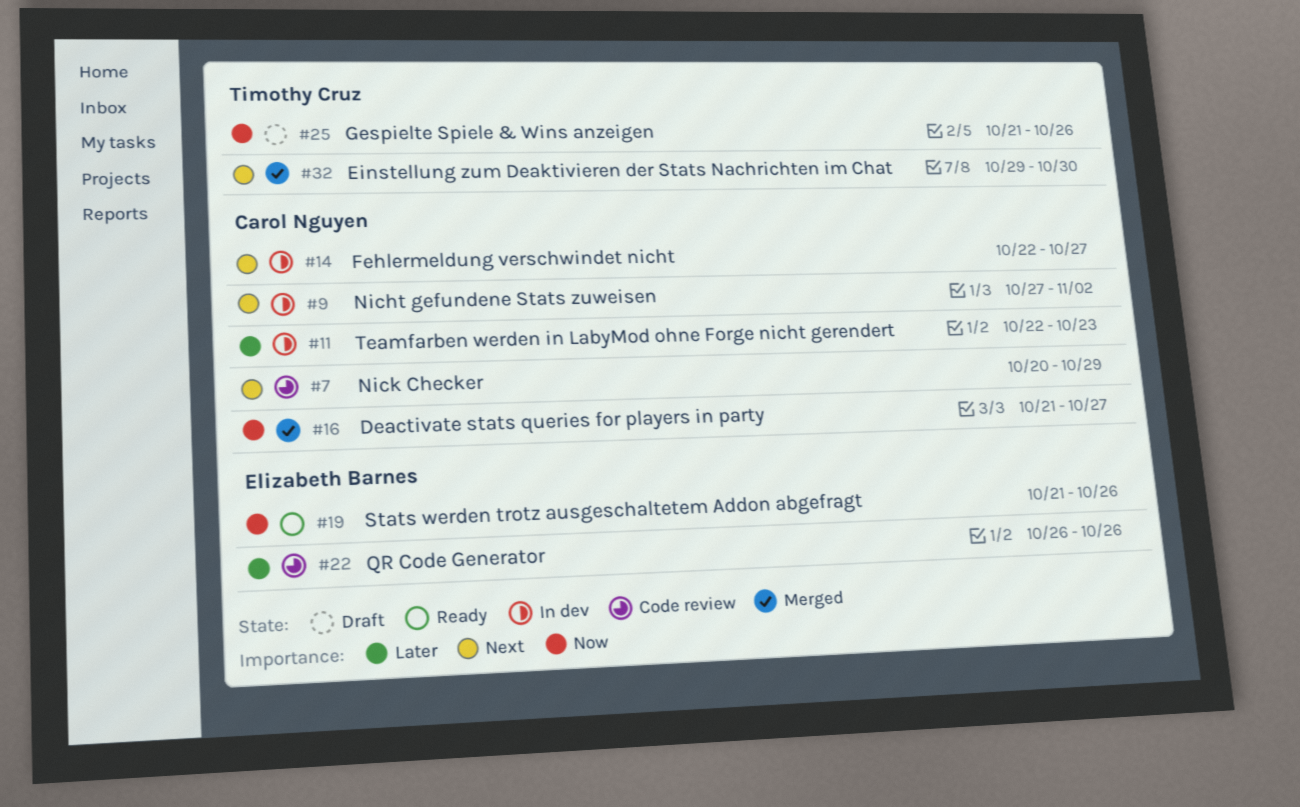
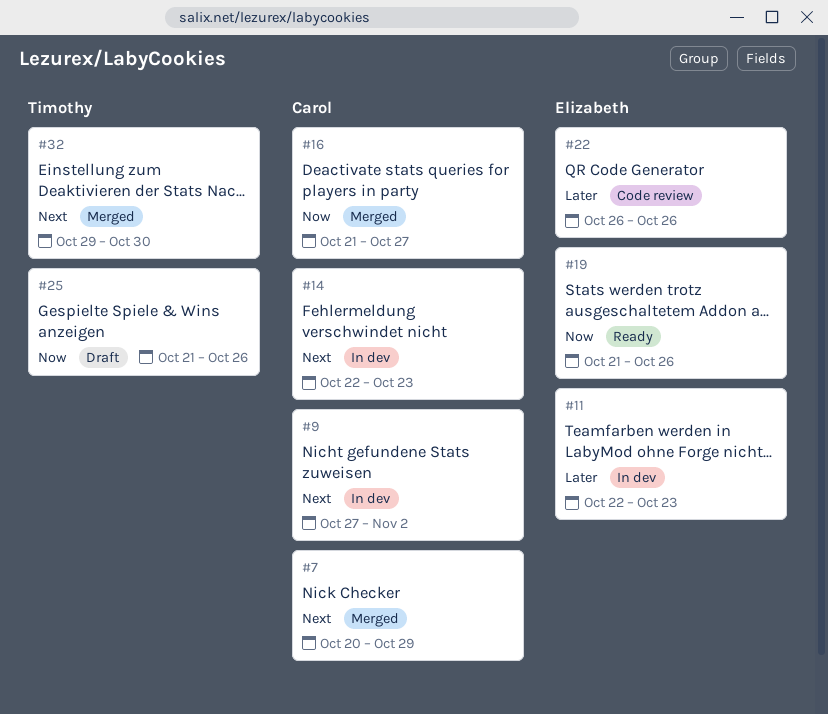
#7, status: Code review -> Merged
#11, owner: Carol Nguyen -> Elizabeth Barnes
#14, due: Oct 27 -> Oct 23

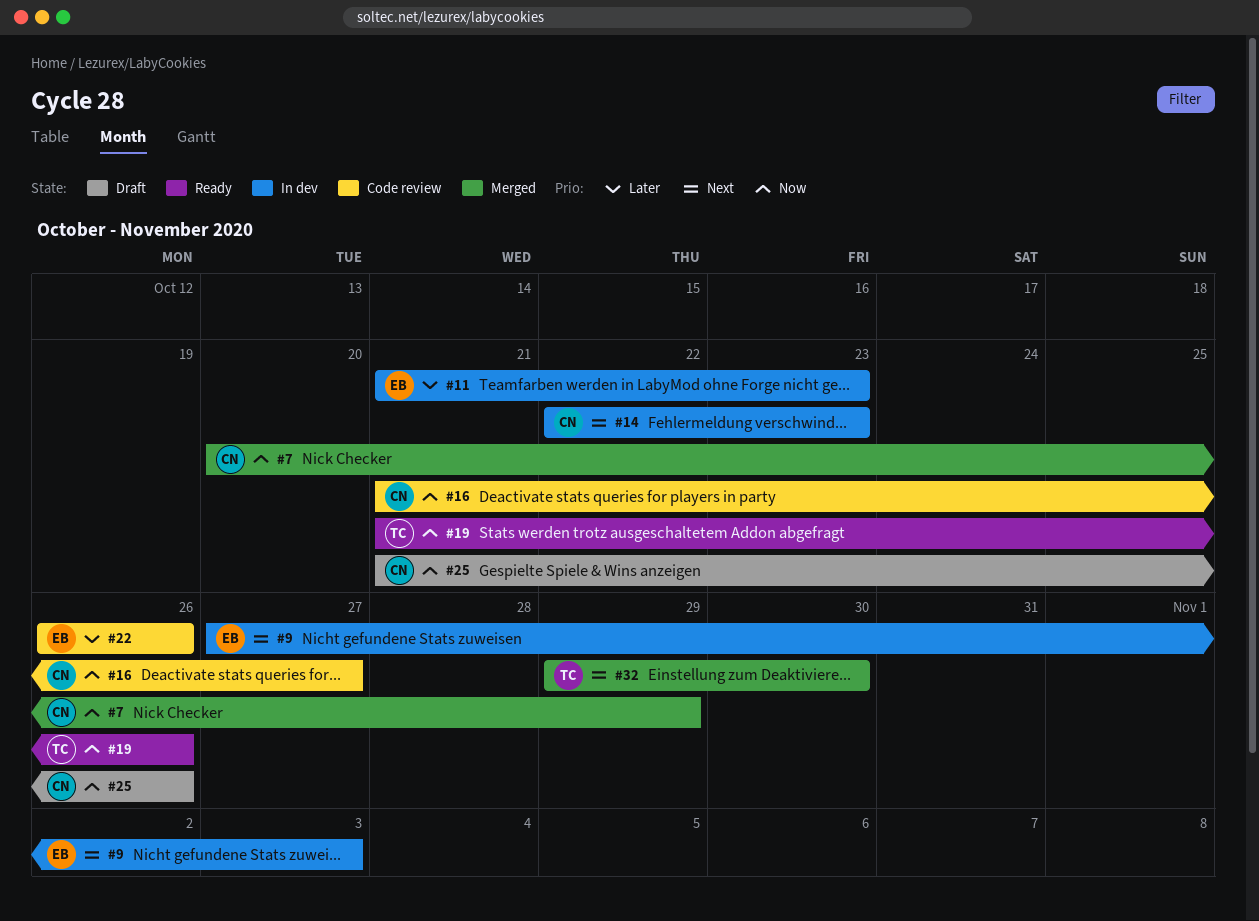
#7, priority: Next -> Now
#9, owner: Carol -> Elizabeth
#9, due: Nov 2 -> Nov 3
#11, start: Oct 22 -> Oct 21
#16, status: Merged -> Code review
#19, owner: Elizabeth -> Timothy
#25, owner: Timothy -> Carol

